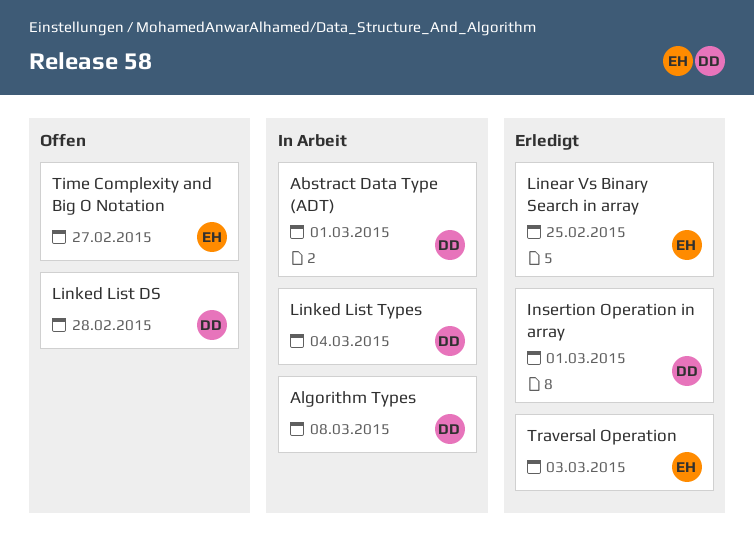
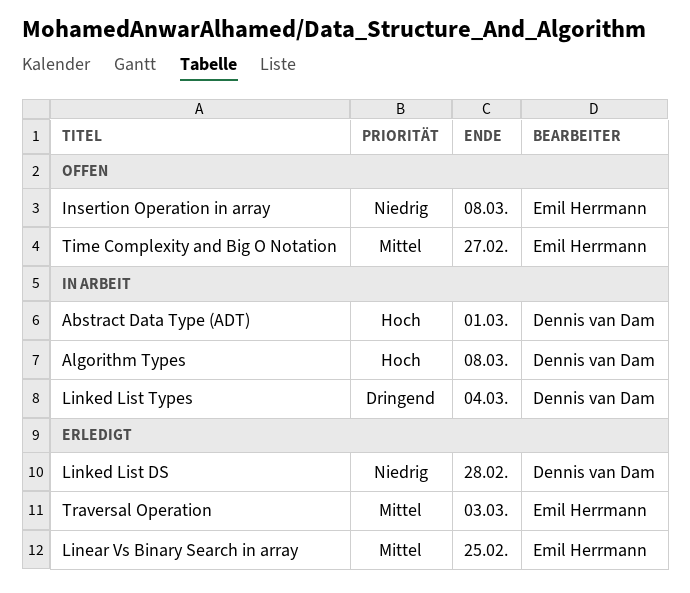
Insertion Operation in array, status: Erledigt -> Offen
Insertion Operation in array, owner: Dennis van Dam -> Emil Herrmann
Insertion Operation in array, due: Mar 1 -> Mar 8
Linked List DS, status: Offen -> Erledigt

